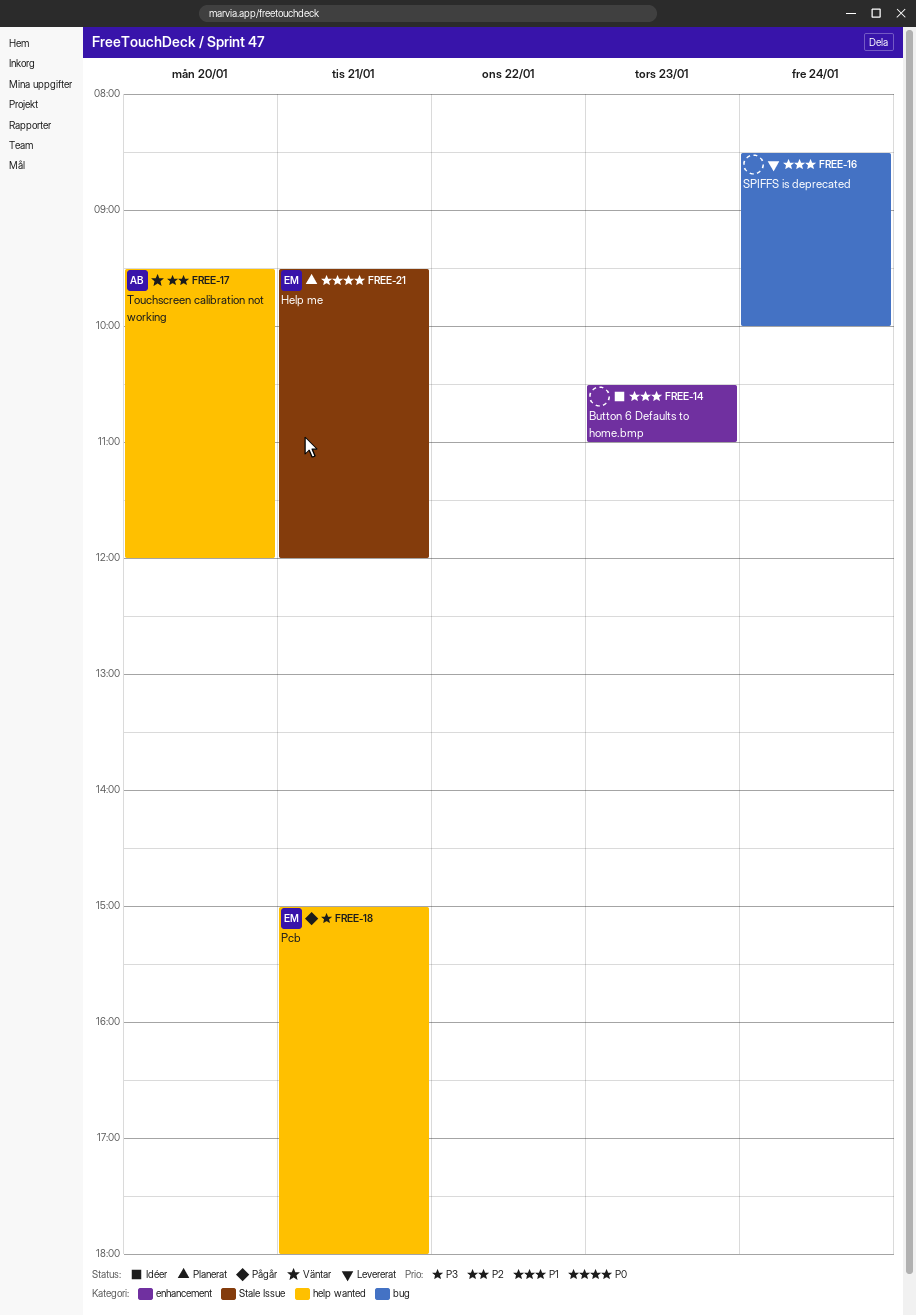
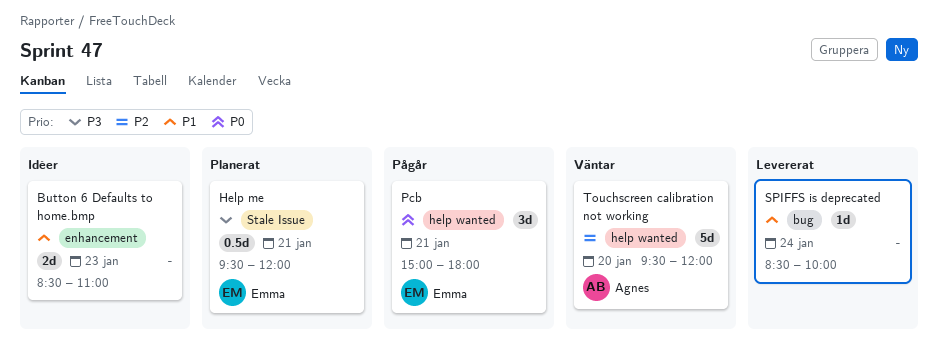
Button 6 Defaults to home.bmp, begins: 10:30 -> 08:30
Help me, priority: P0 -> P3
Pcb, priority: P3 -> P0

